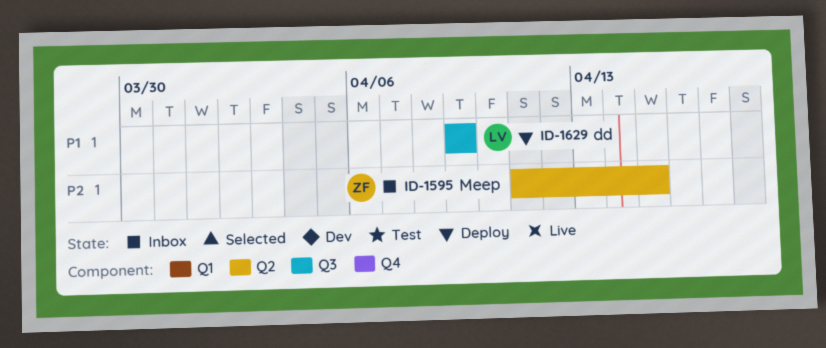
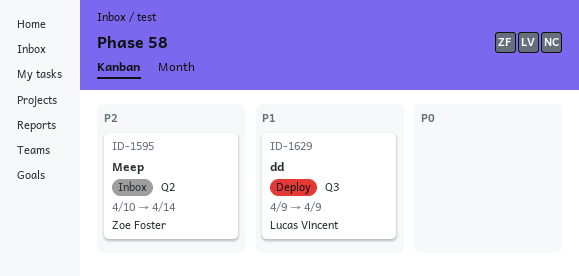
ID-1595, start: Apr 11 -> Apr 10
ID-1595, due: Apr 15 -> Apr 14

